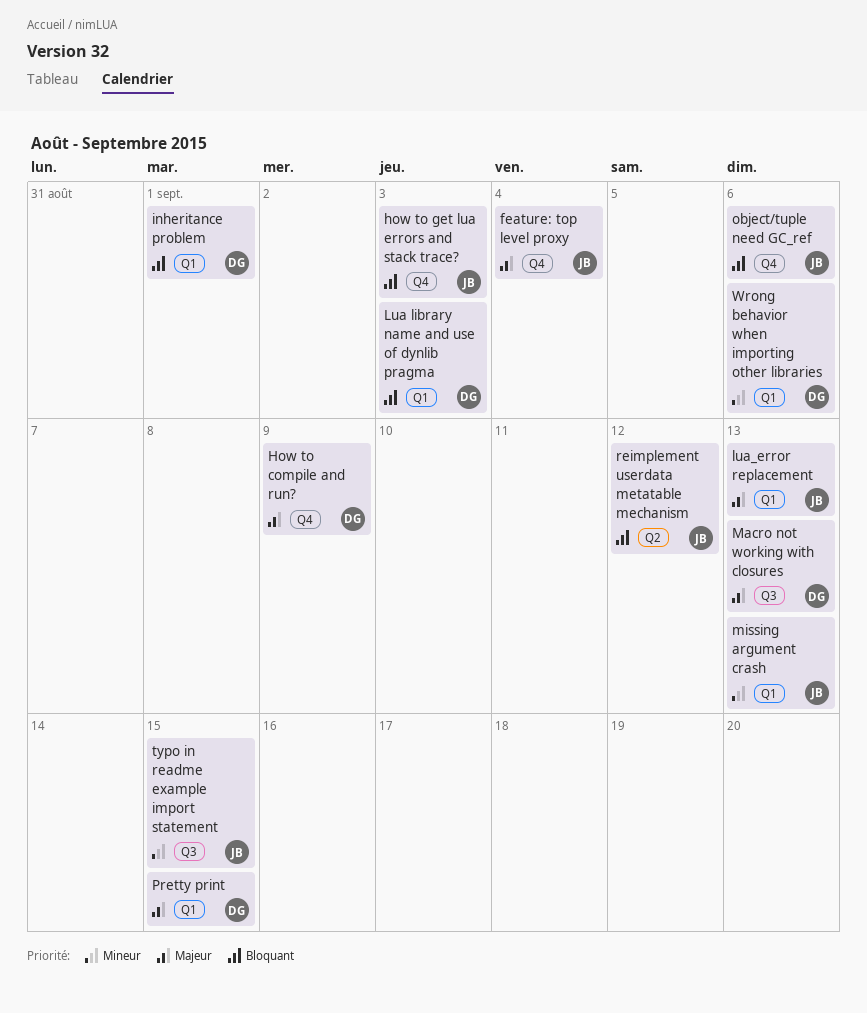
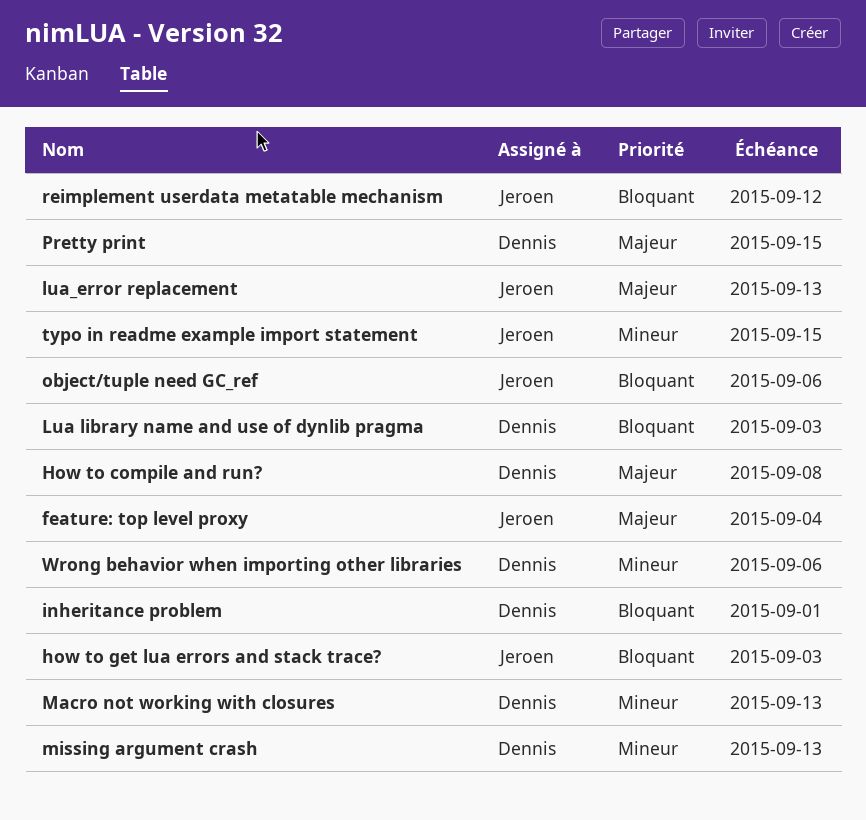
How to compile and run?, due: Sep 9 -> Sep 8
Macro not working with closures, priority: Majeur -> Mineur
missing argument crash, owner: Jeroen -> Dennis

